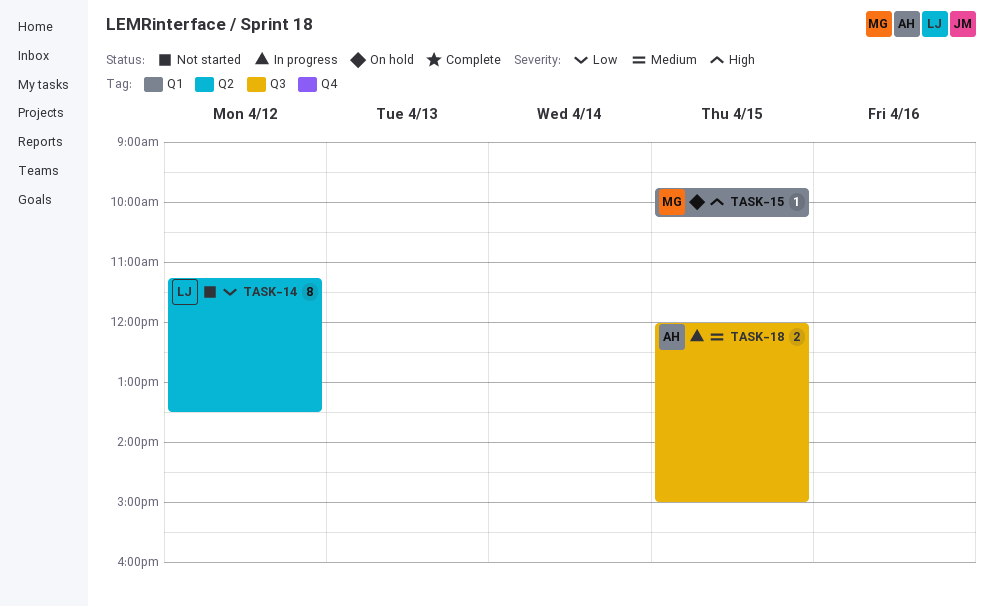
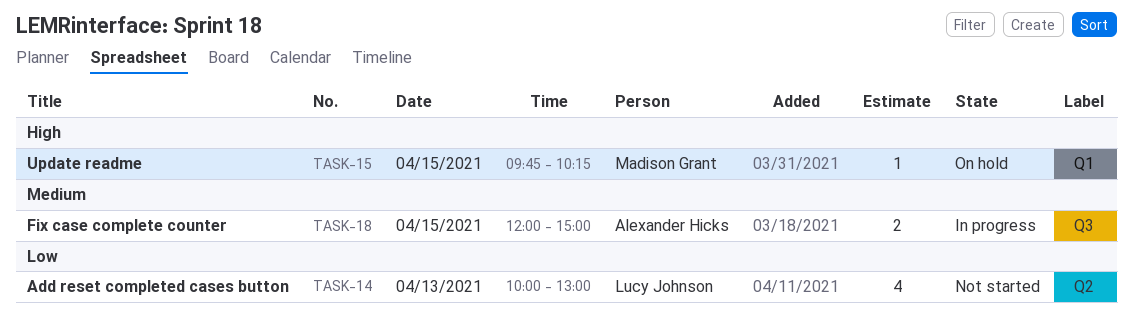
TASK-14, estimate: 8 -> 4
TASK-14, day: Apr 12 -> Apr 13
TASK-14, begins: 11:15 -> 10:00
TASK-14, ends: 13:30 -> 13:00

